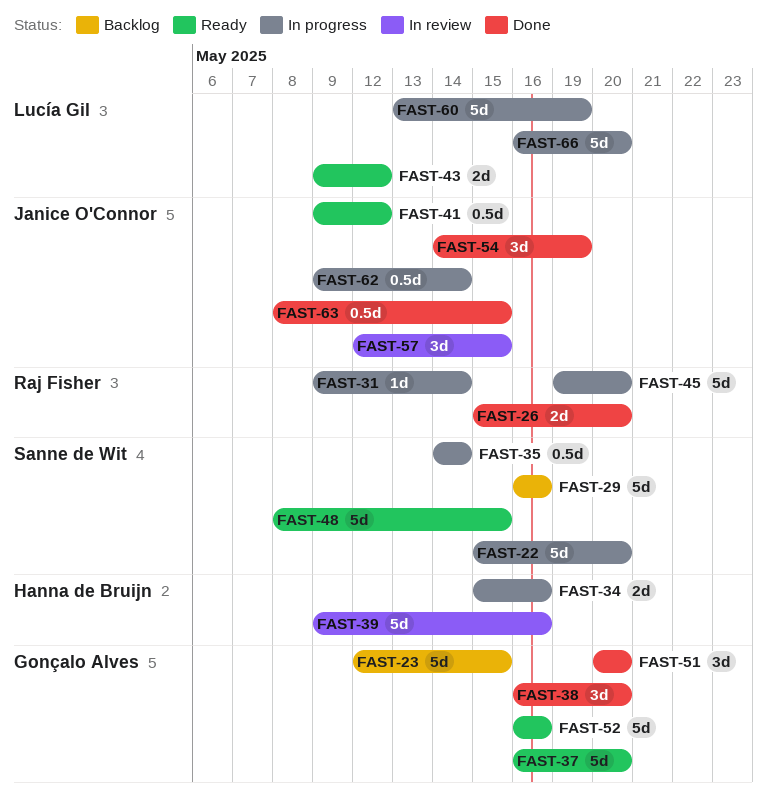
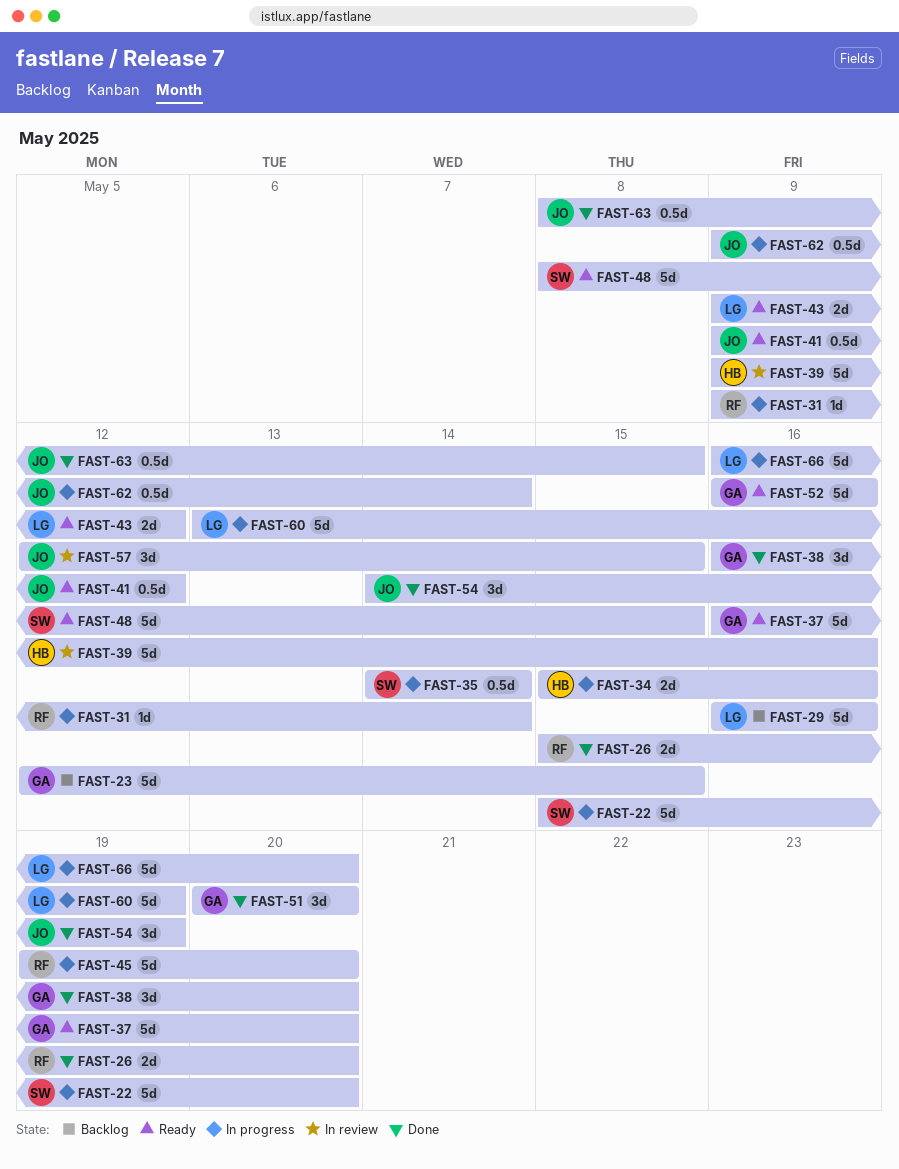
FAST-29, owner: Sanne de Wit -> Lucía Gil

